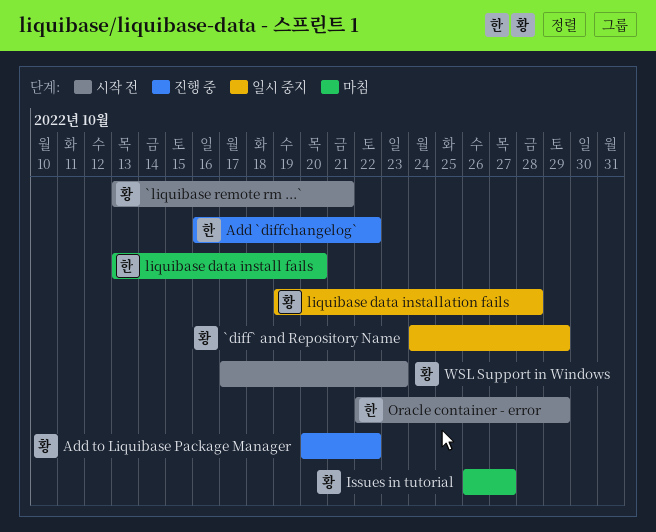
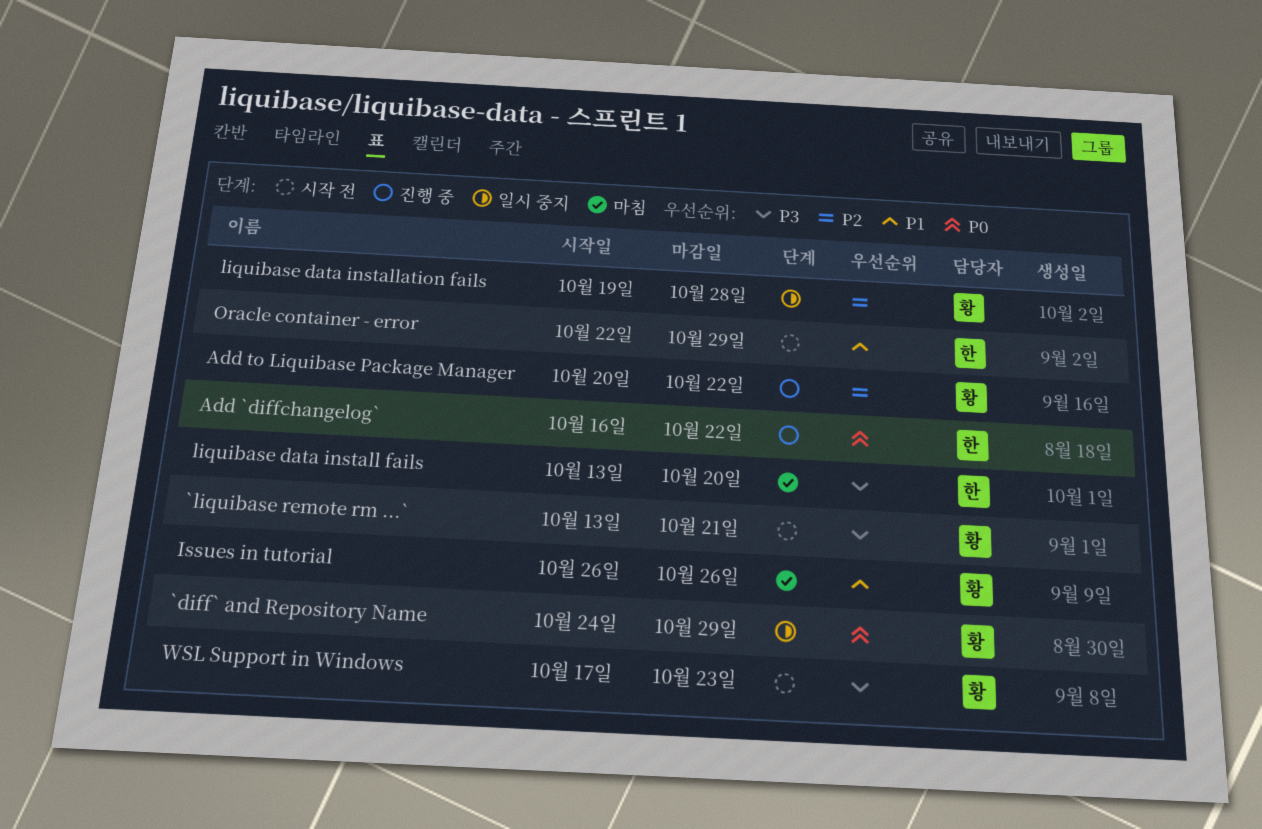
Issues in tutorial, due: Oct 27 -> Oct 26

